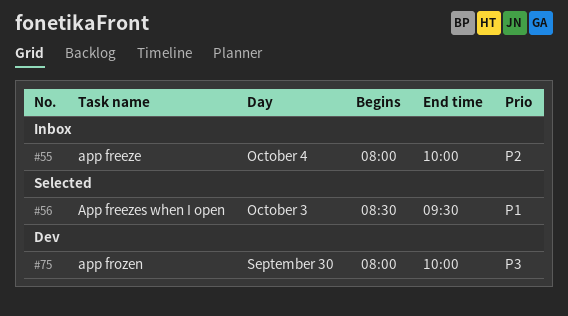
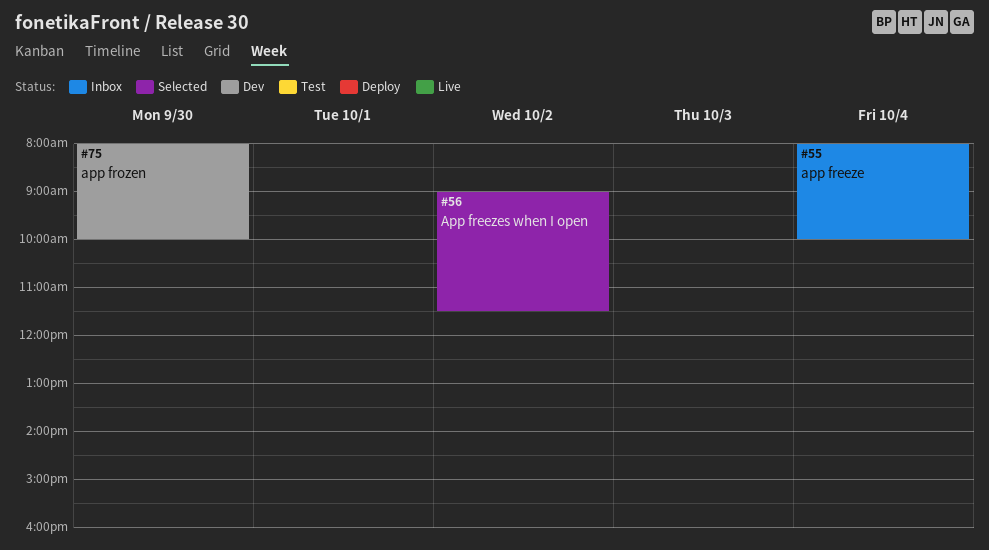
#56, day: Oct 3 -> Oct 2
#56, begins: 08:30 -> 09:00
#56, ends: 09:30 -> 11:30

